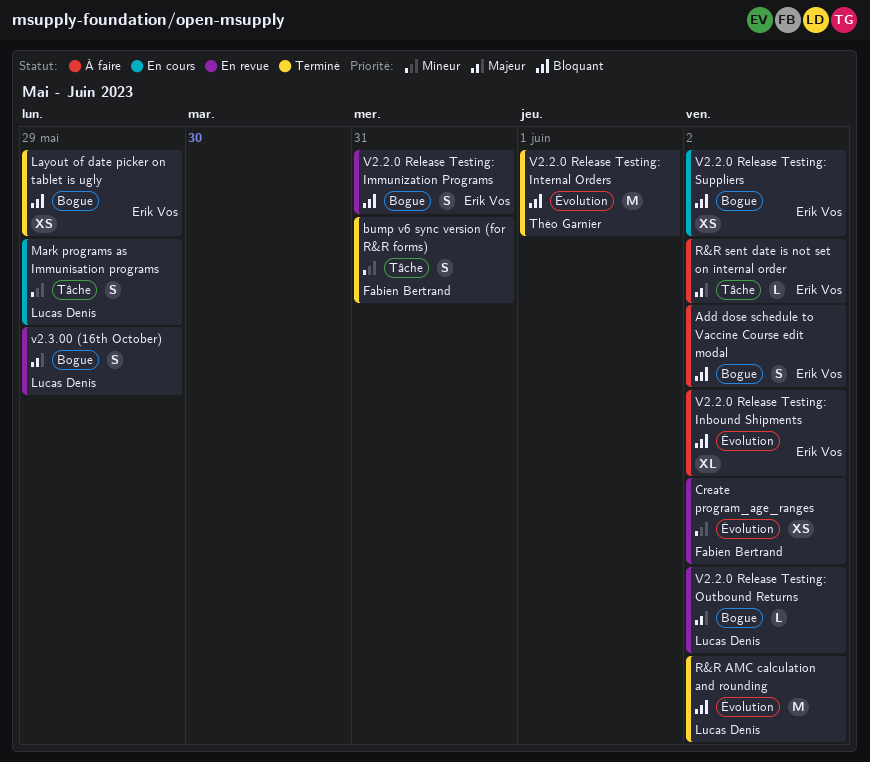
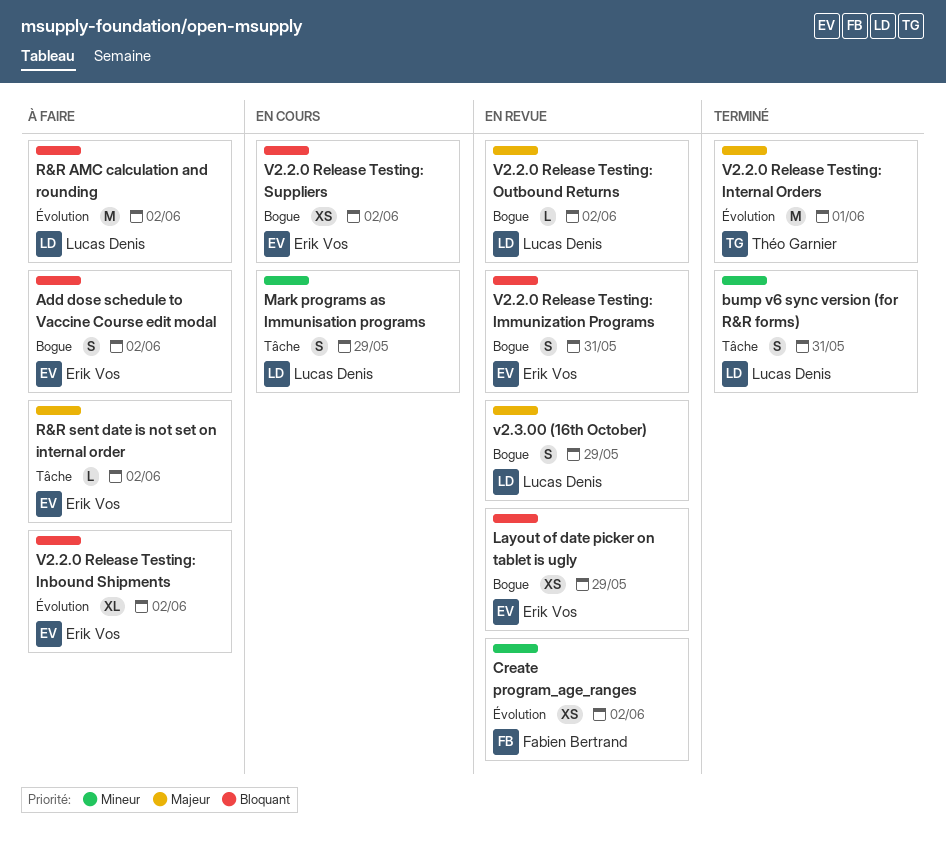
bump v6 sync version (for R&R forms), owner: Fabien Bertrand -> Lucas Denis
Layout of date picker on tablet is ugly, status: Terminé -> En revue
R&R AMC calculation and rounding, status: Terminé -> À faire
V2.2.0 Release Testing: Internal Orders, priority: Bloquant -> Majeur

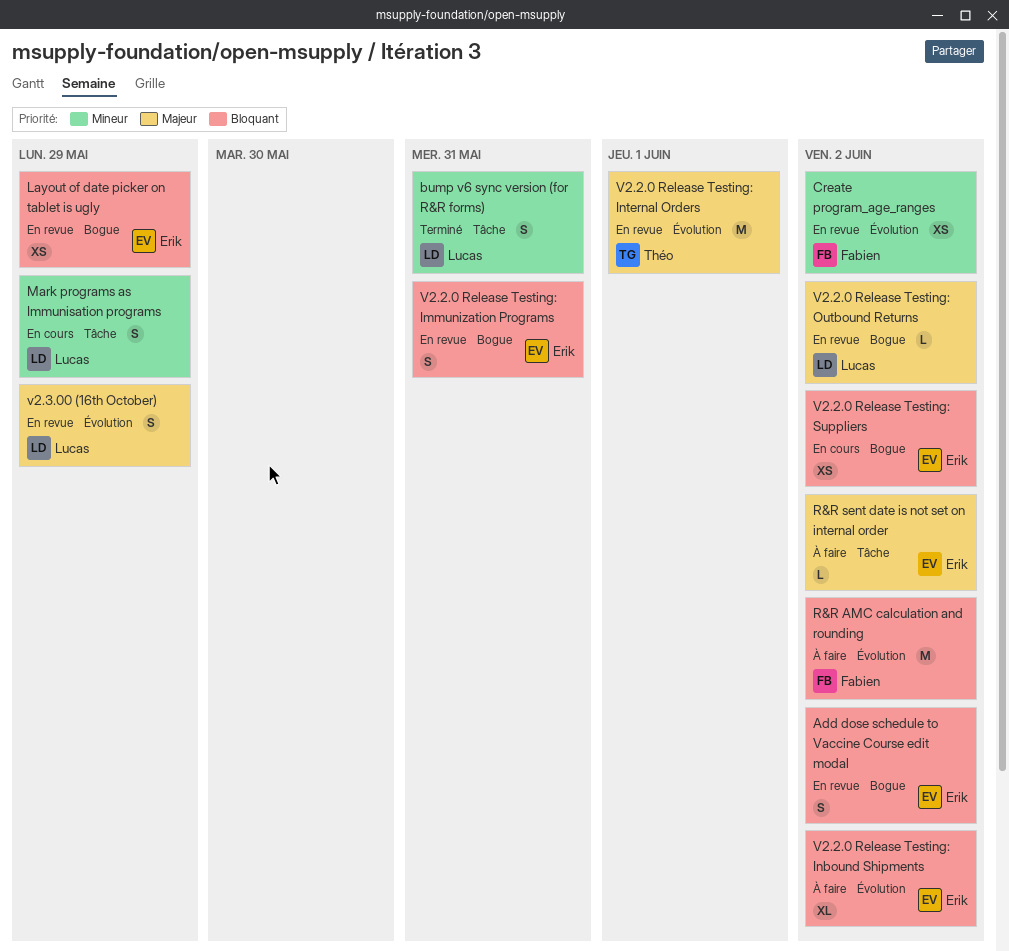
Add dose schedule to Vaccine Course edit modal, status: À faire -> En revue
R&R AMC calculation and rounding, owner: Lucas Denis -> Fabien Bertrand
V2.2.0 Release Testing: Internal Orders, status: Terminé -> En revue
v2.3.00 (16th October), label: Bogue -> Évolution

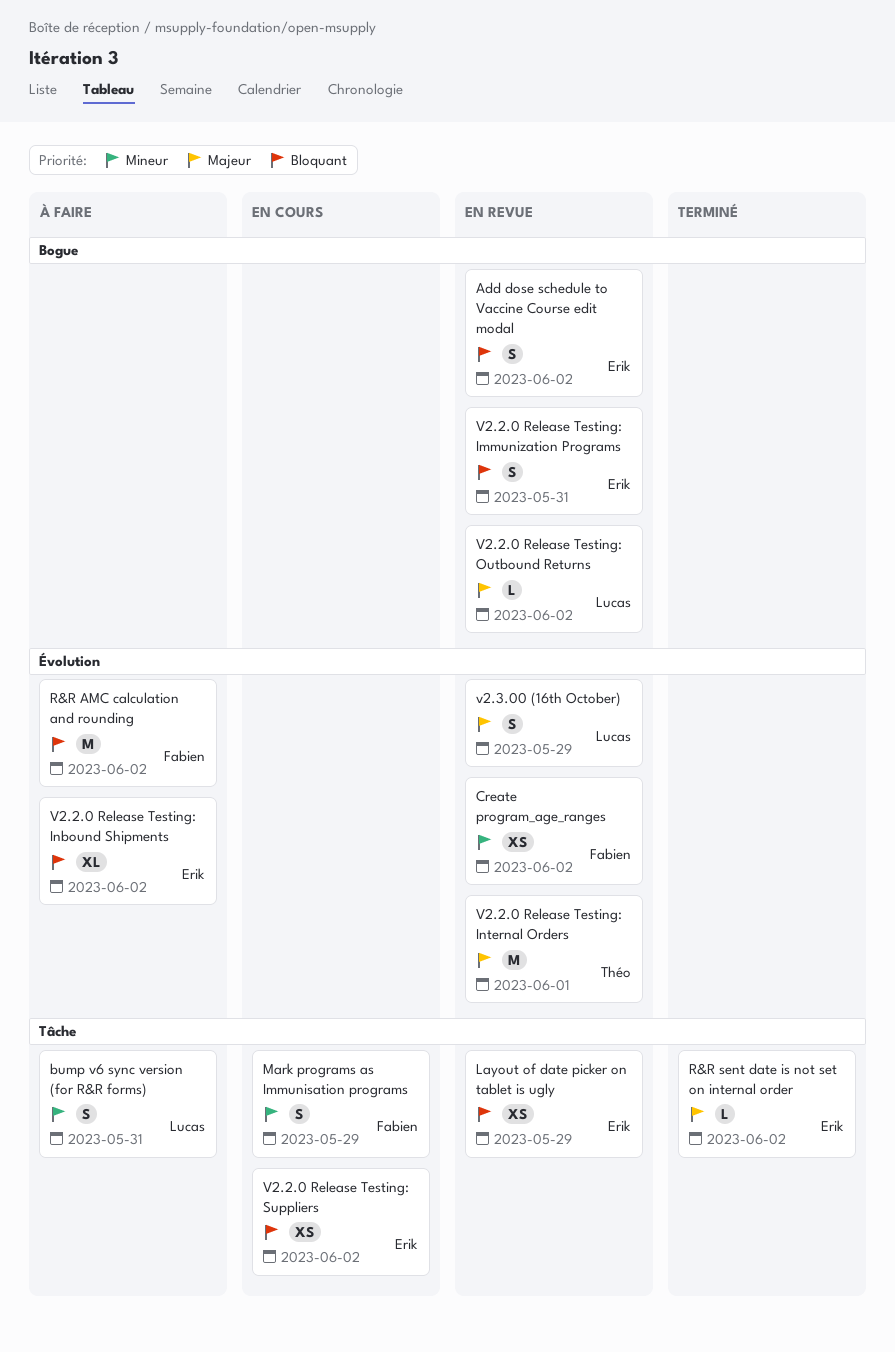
bump v6 sync version (for R&R forms), status: Terminé -> À faire
Layout of date picker on tablet is ugly, label: Bogue -> Tâche
Mark programs as Immunisation programs, owner: Lucas -> Fabien
R&R sent date is not set on internal order, status: À faire -> Terminé
V2.2.0 Release Testing: Suppliers, label: Bogue -> Tâche

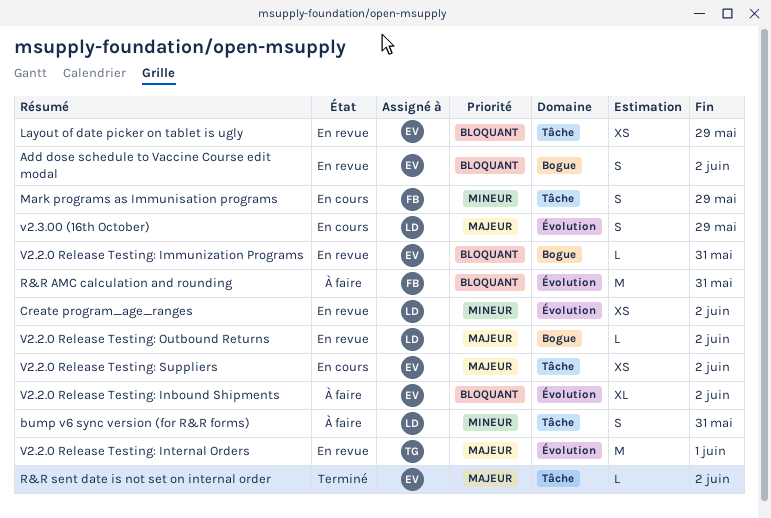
Create program_age_ranges, owner: Fabien -> Lucas
R&R AMC calculation and rounding, due: Jun 2 -> May 31
V2.2.0 Release Testing: Immunization Programs, estimate: S -> L
V2.2.0 Release Testing: Suppliers, priority: Bloquant -> Majeur
v2.3.00 (16th October), status: En revue -> En cours

